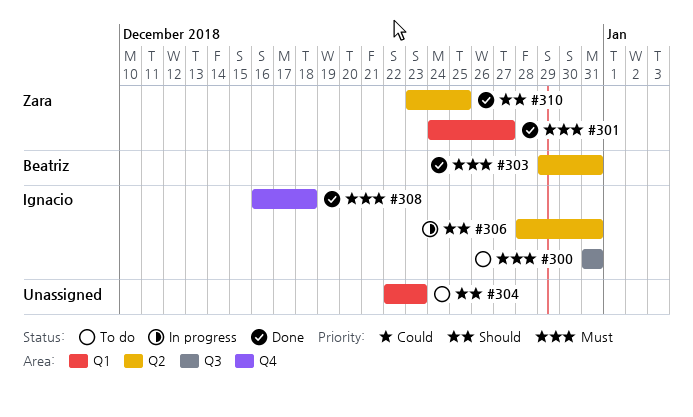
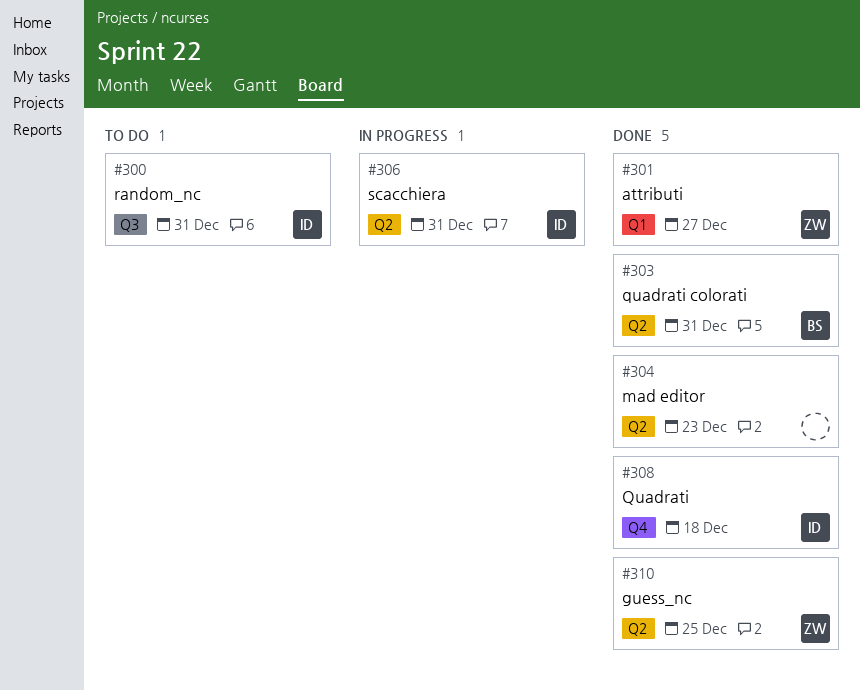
#304, status: To do -> Done
#304, label: Q1 -> Q2

